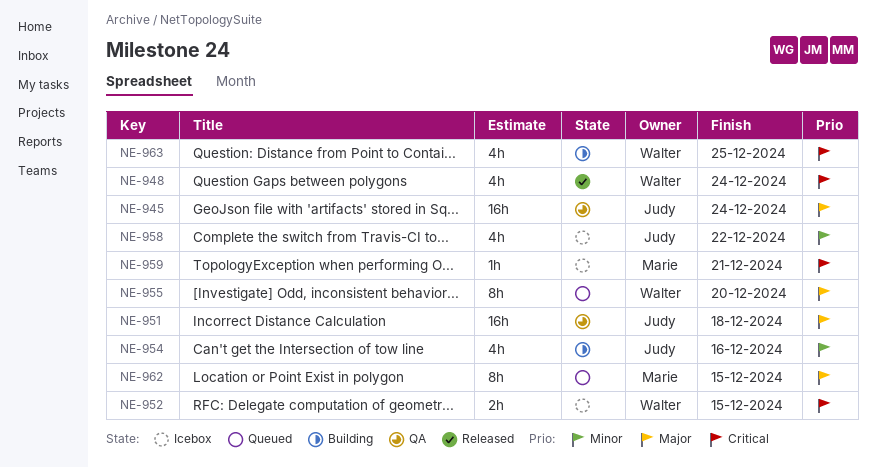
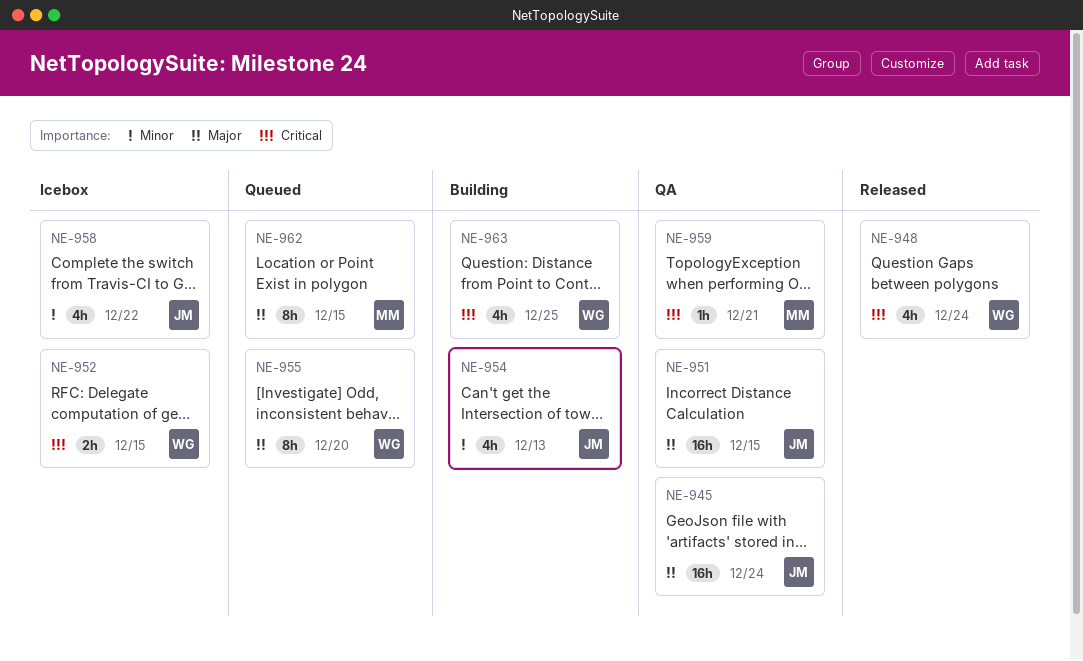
NE-951, due: Dec 18 -> Dec 15
NE-954, due: Dec 16 -> Dec 13
NE-959, status: Icebox -> QA

